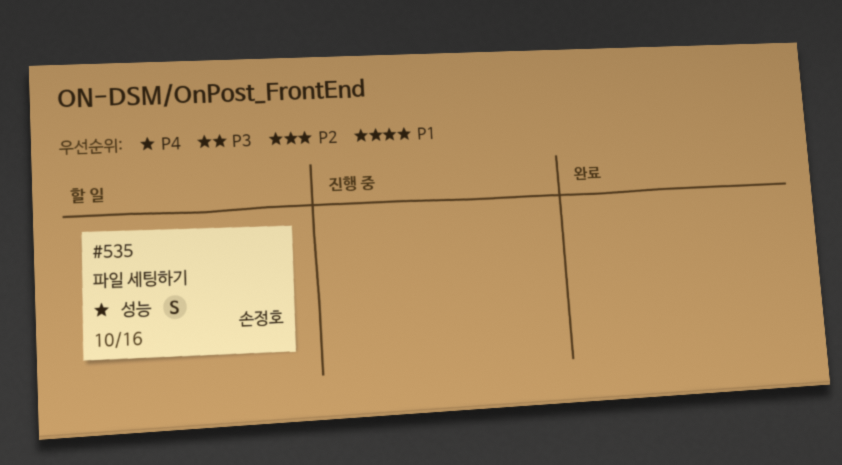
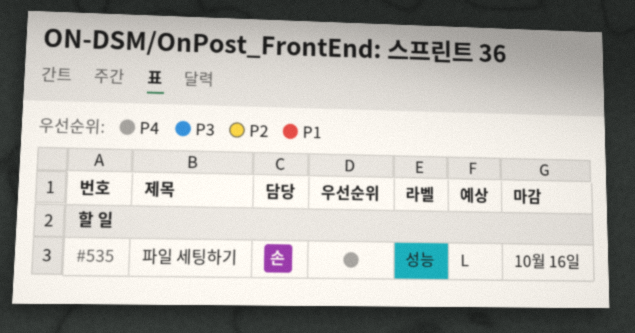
#535, estimate: S -> L

